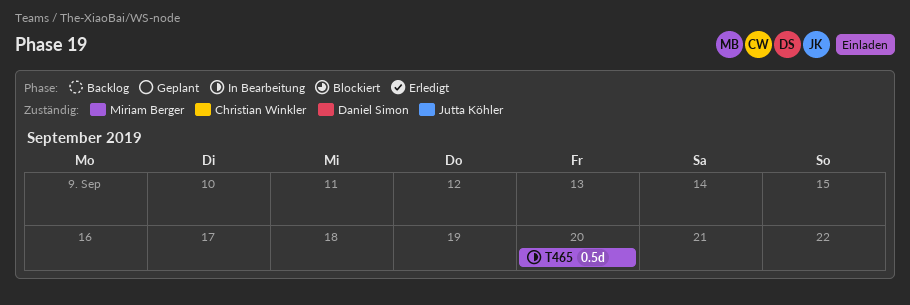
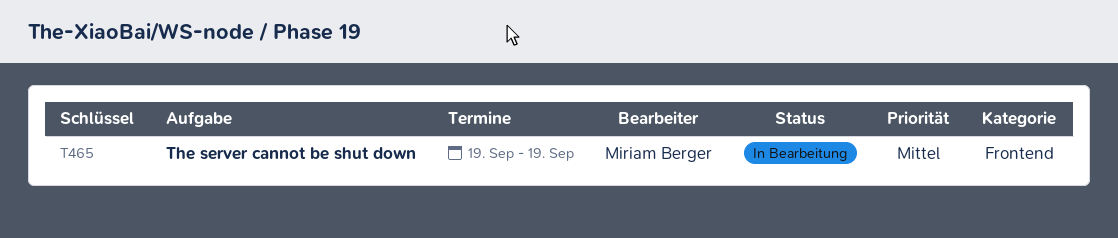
T465, start: Sep 20 -> Sep 19
T465, due: Sep 20 -> Sep 19

